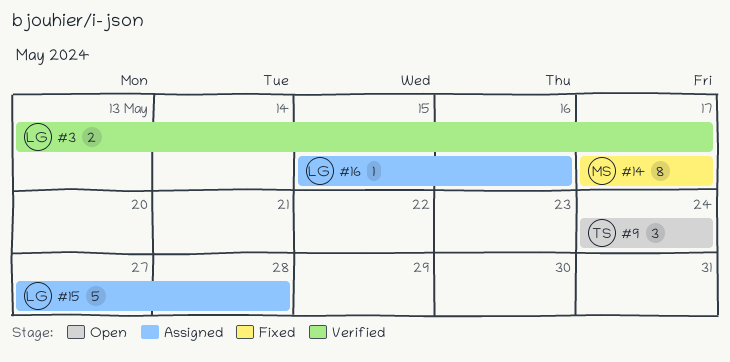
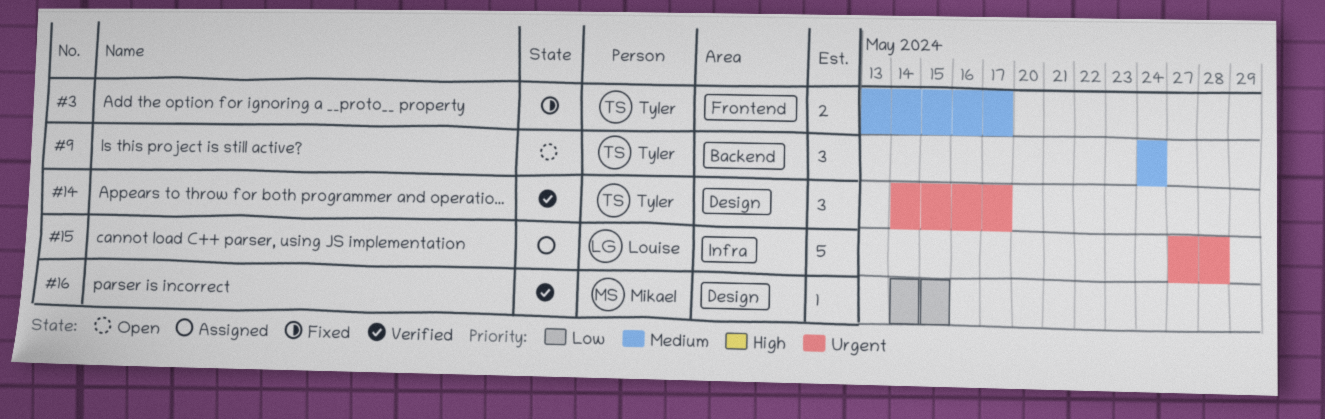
#3, status: Verified -> Fixed
#3, owner: Louise -> Tyler
#14, status: Fixed -> Verified
#14, owner: Mikael -> Tyler
#14, estimate: 8 -> 3
#14, start: May 17 -> May 14
#16, status: Assigned -> Verified
#16, owner: Louise -> Mikael
#16, start: May 15 -> May 14
#16, due: May 16 -> May 15

